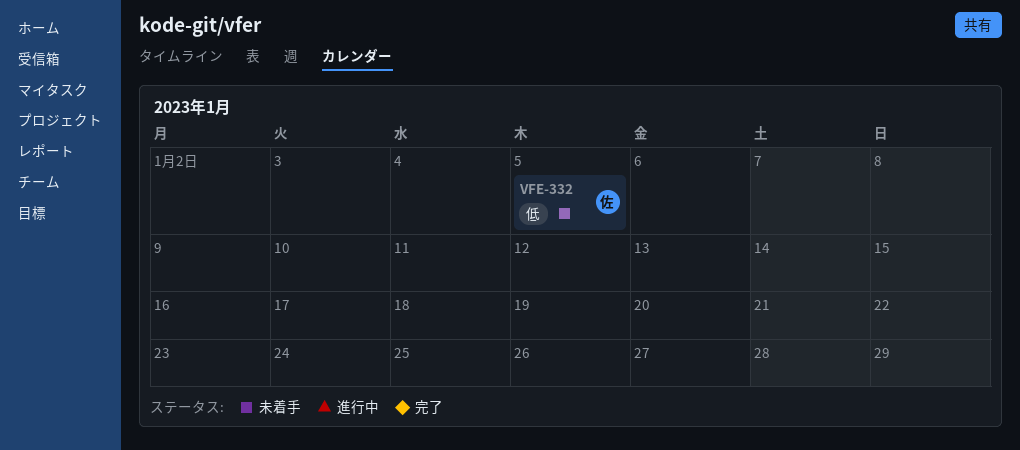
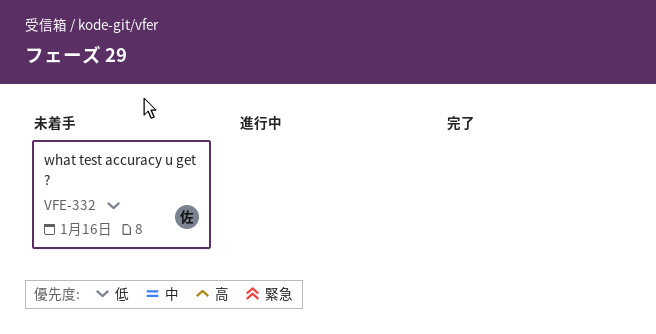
VFE-332, due: Jan 5 -> Jan 16

